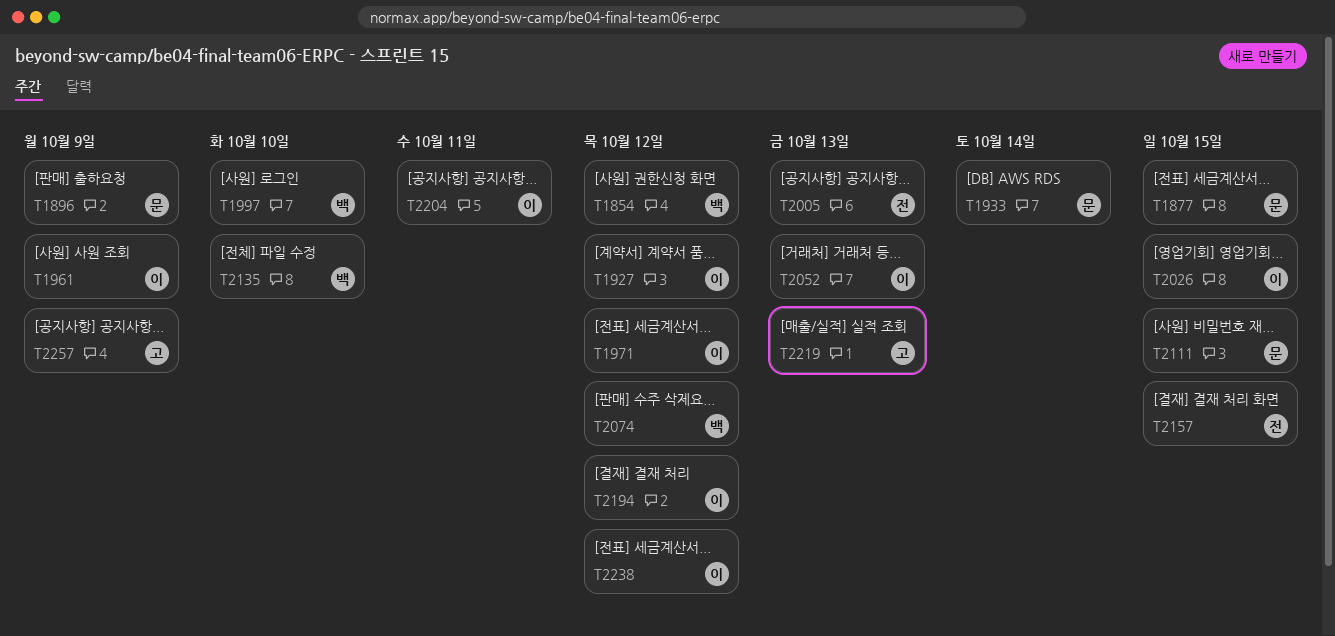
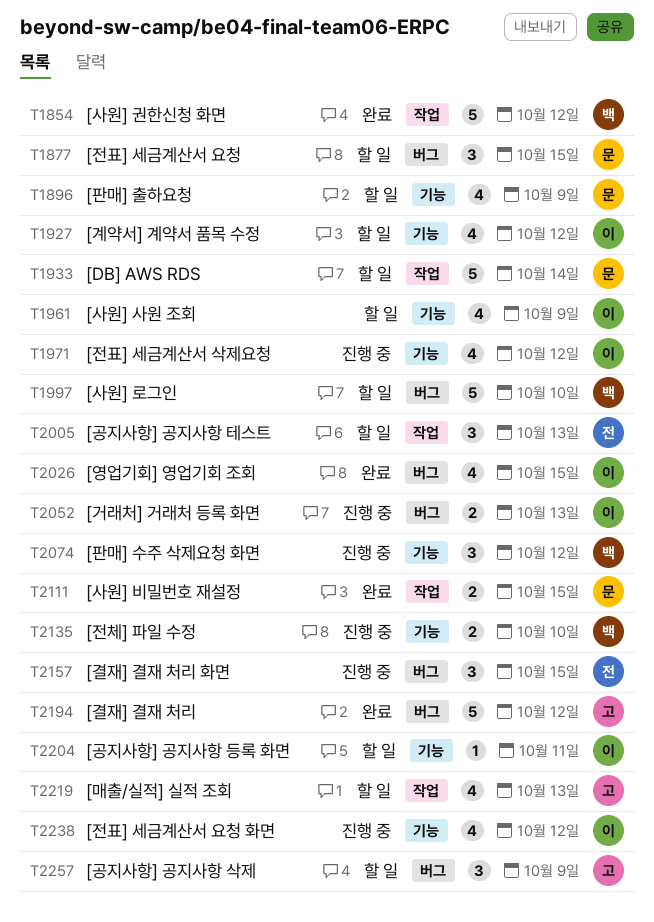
T2194, owner: 이 -> 고

